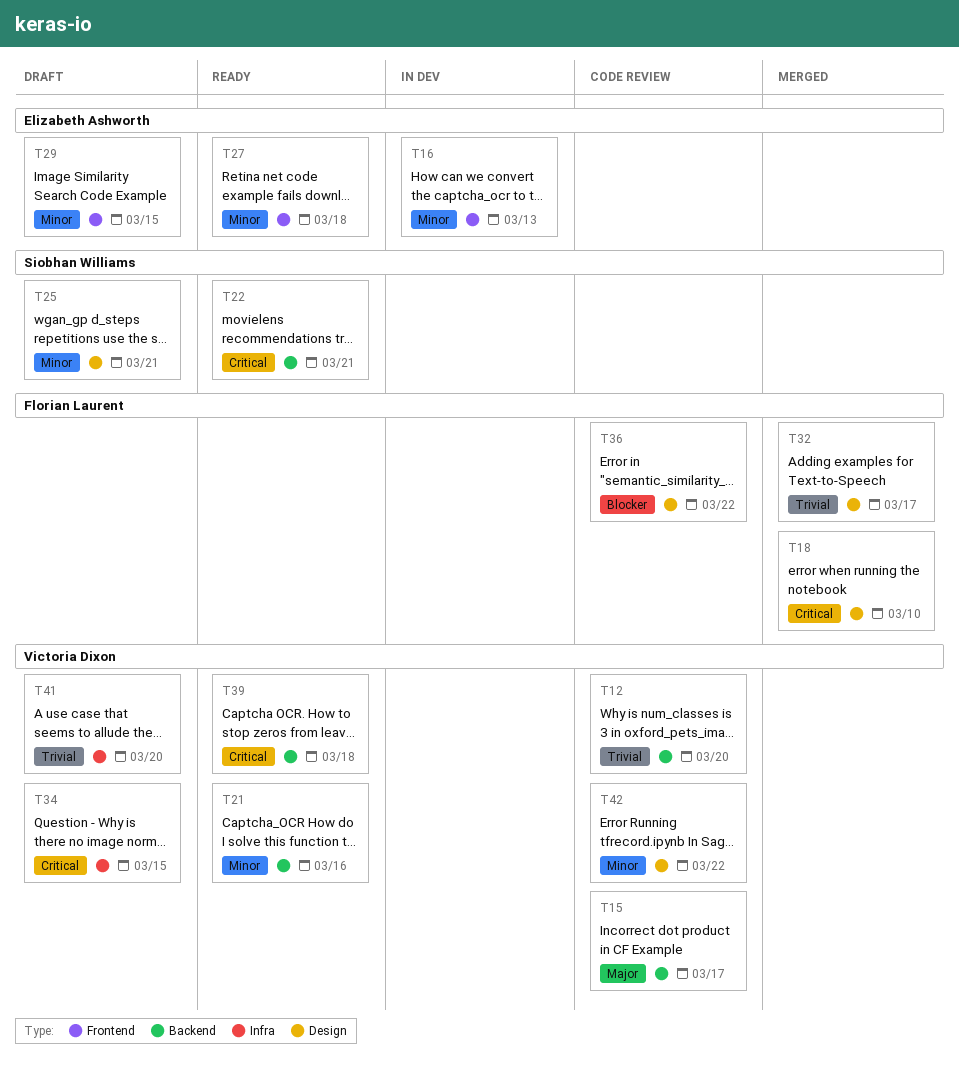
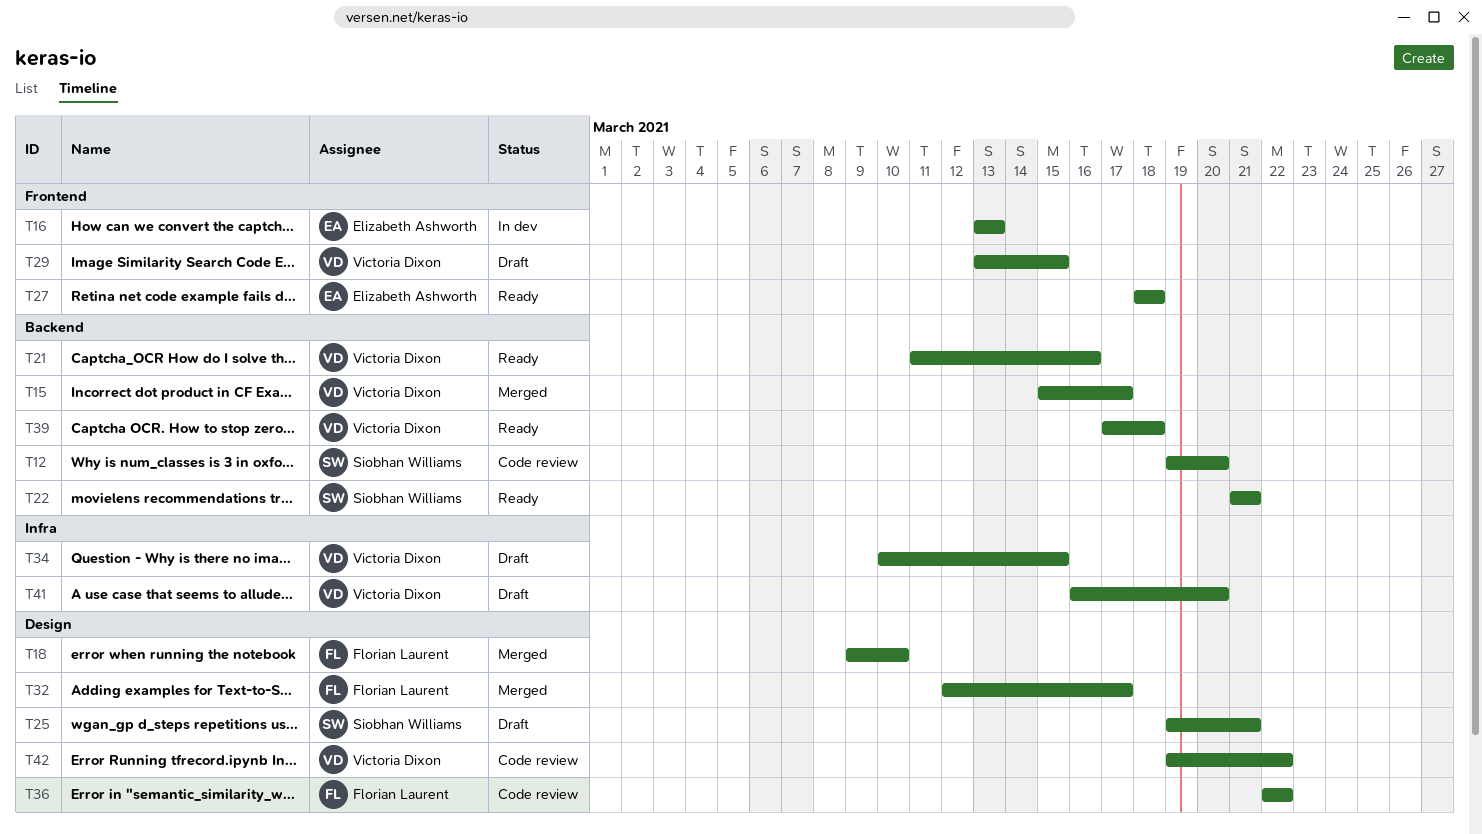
T12, owner: Victoria Dixon -> Siobhan Williams
T15, status: Code review -> Merged
T29, owner: Elizabeth Ashworth -> Victoria Dixon

